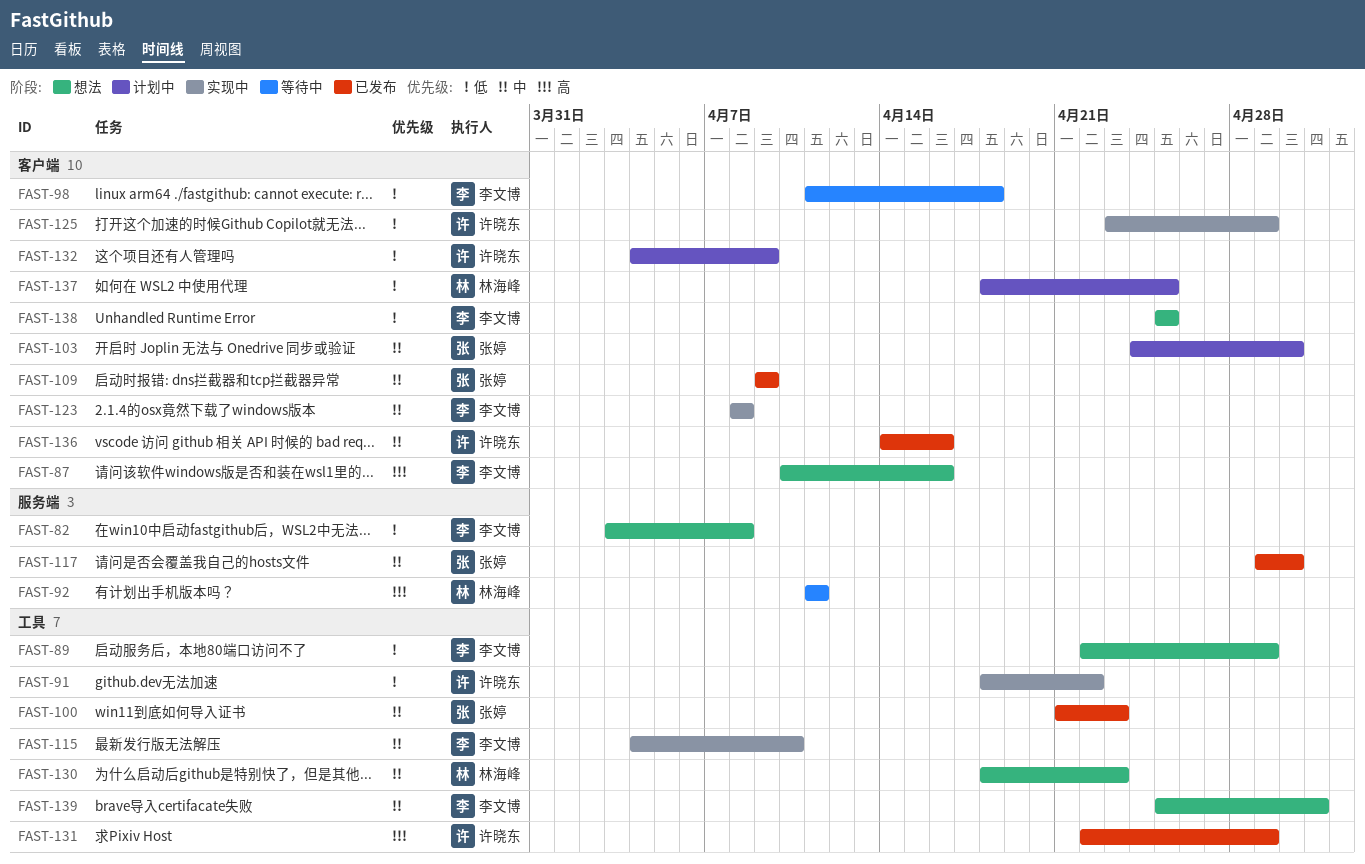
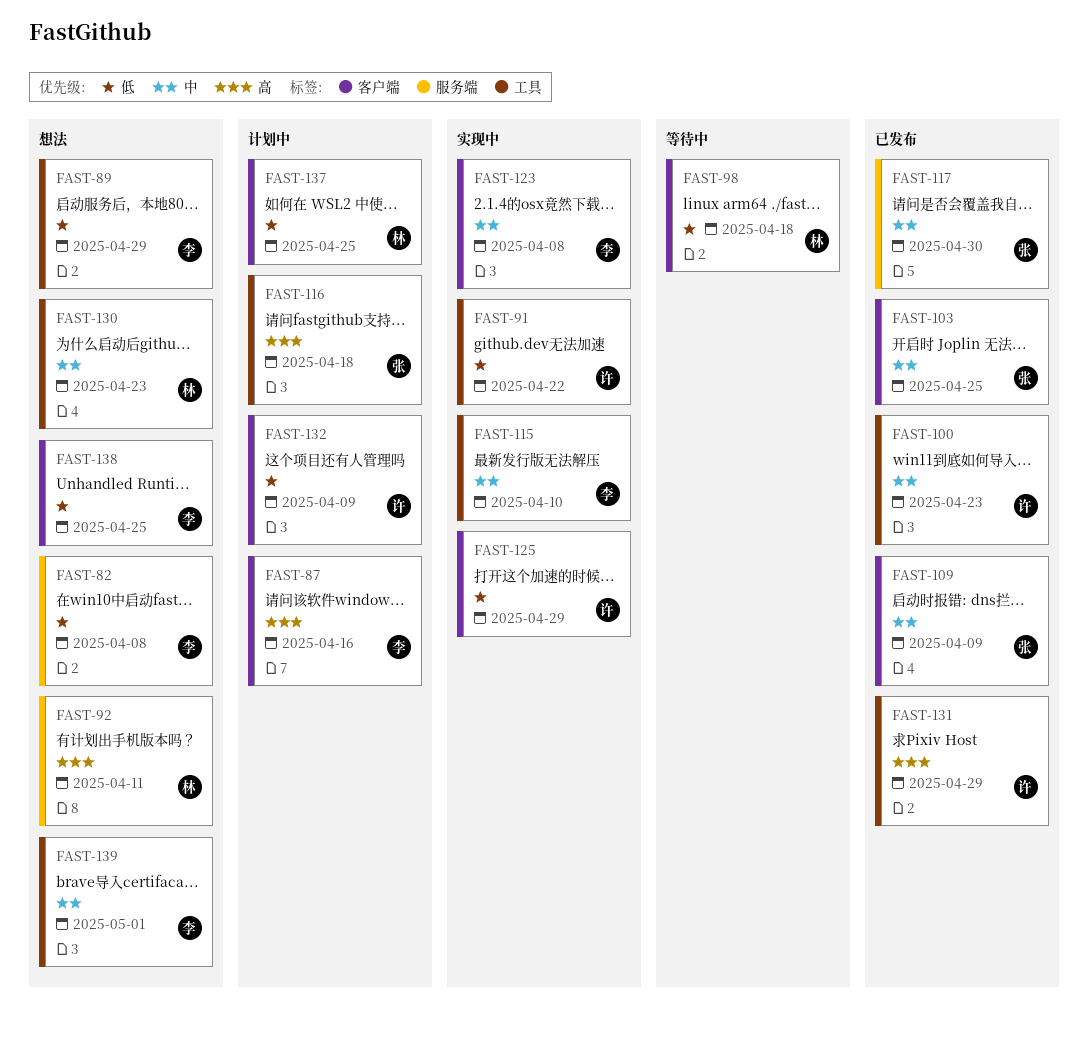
FAST-87, status: 想法 -> 计划中
FAST-92, status: 等待中 -> 想法
FAST-98, owner: 李文博 -> 林海峰
FAST-100, owner: 张婷 -> 许晓东
FAST-103, status: 计划中 -> 已发布
FAST-103, due: Apr 30 -> Apr 25
FAST-116: none -> present
FAST-136: present -> none

